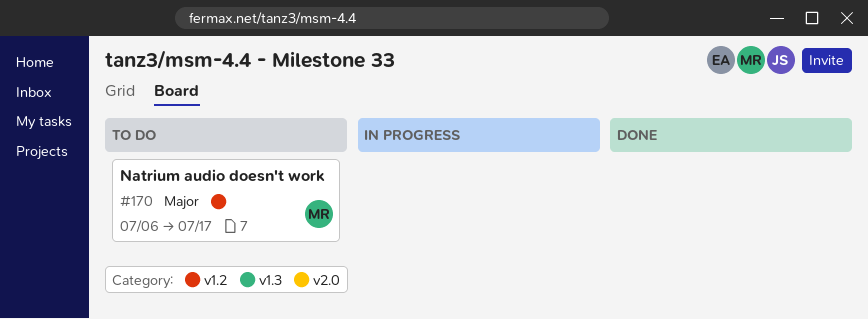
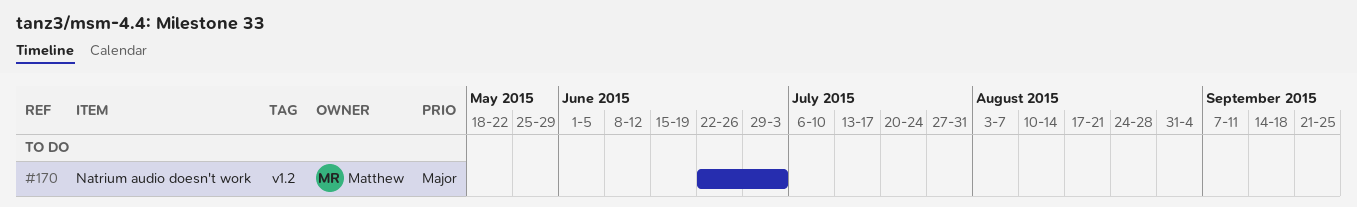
#170, start: Jul 6 -> Jun 22
#170, due: Jul 17 -> Jul 3

